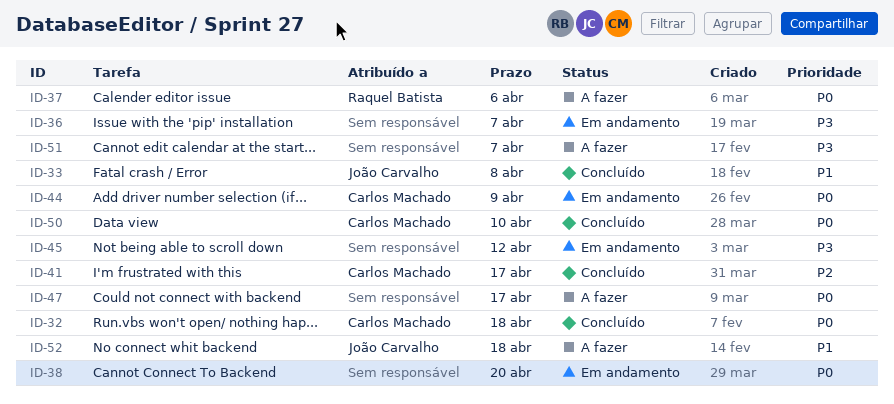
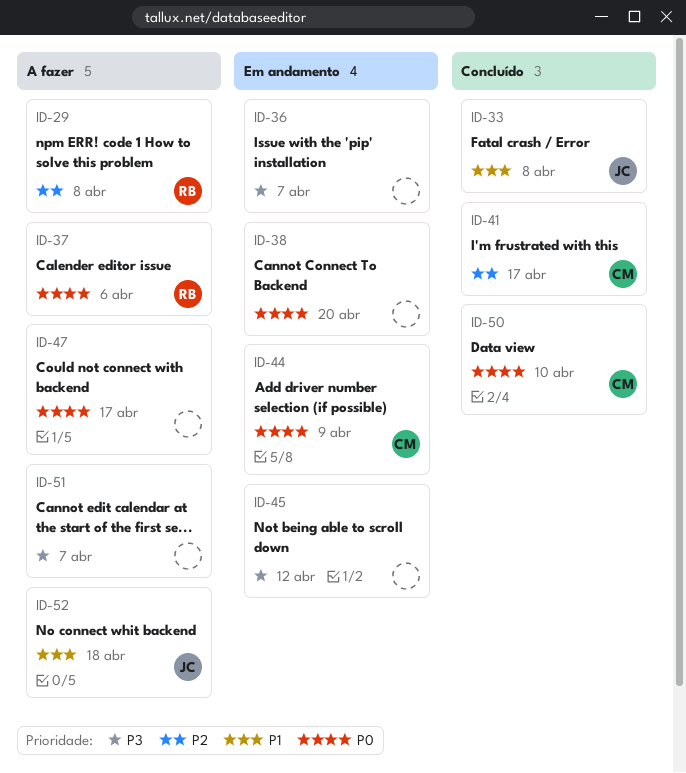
ID-29: none -> present
ID-32: present -> none

